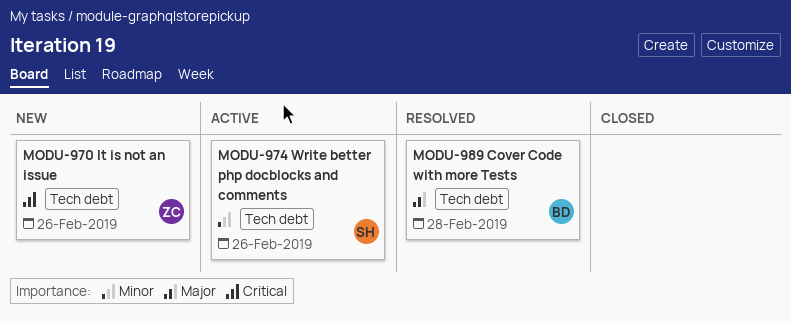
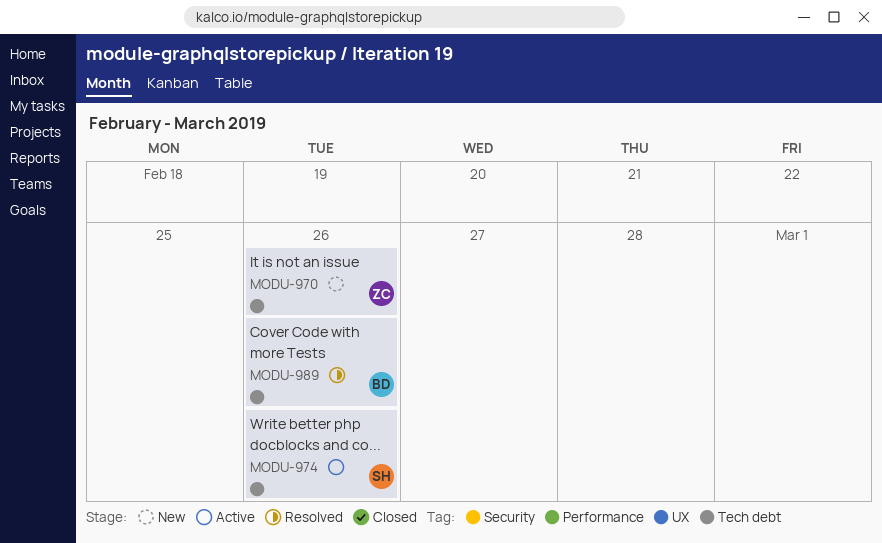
MODU-989, due: Feb 28 -> Feb 26

